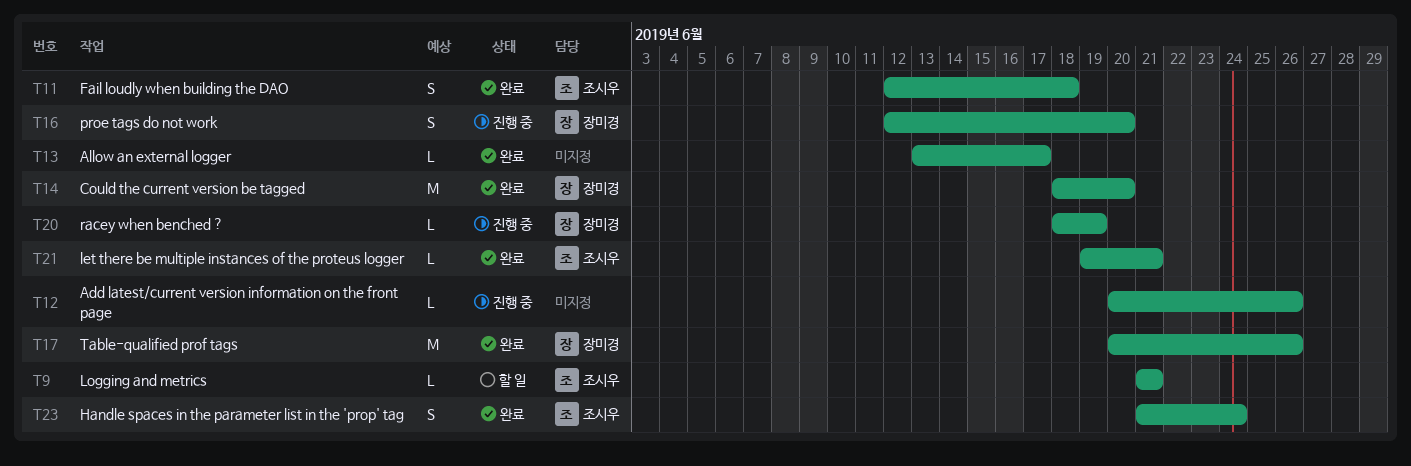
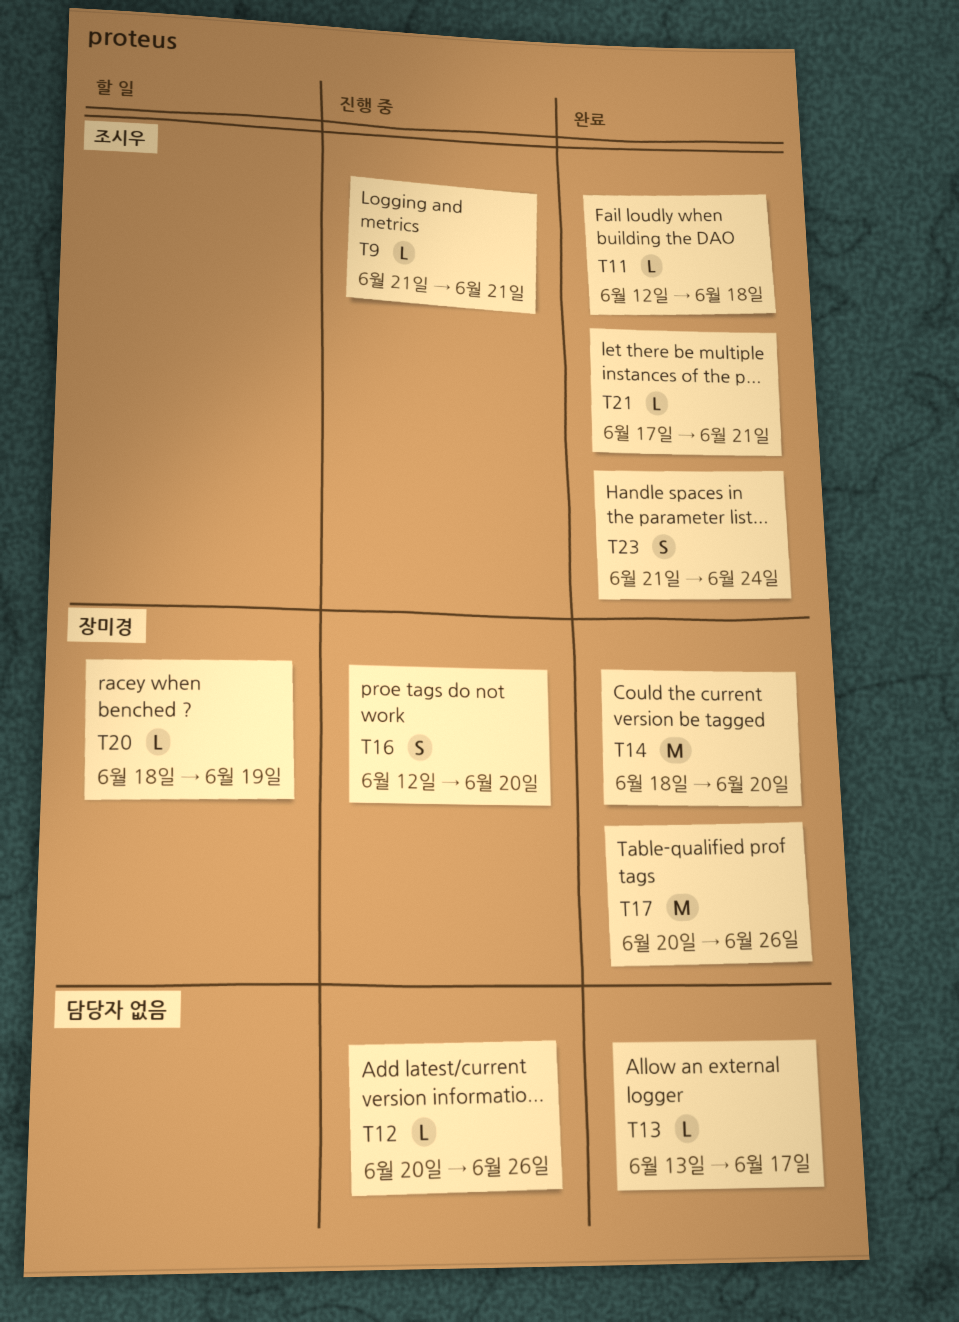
T9, status: 할 일 -> 진행 중
T11, estimate: S -> L
T20, status: 진행 중 -> 할 일
T21, start: Jun 19 -> Jun 17

